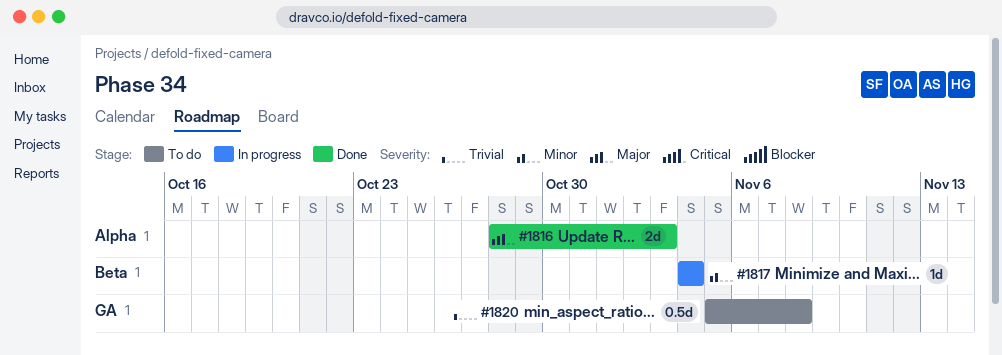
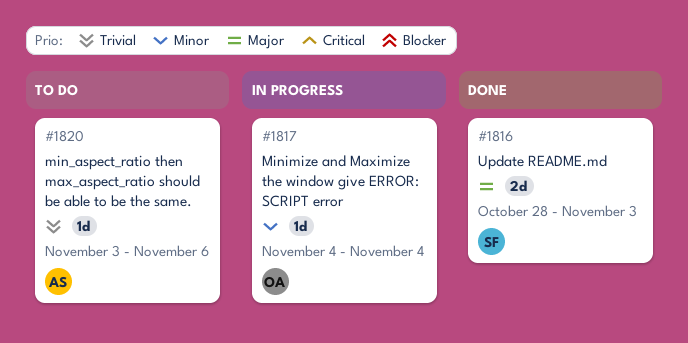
#1820, estimate: 0.5d -> 1d
#1820, start: Nov 5 -> Nov 3
#1820, due: Nov 8 -> Nov 6

